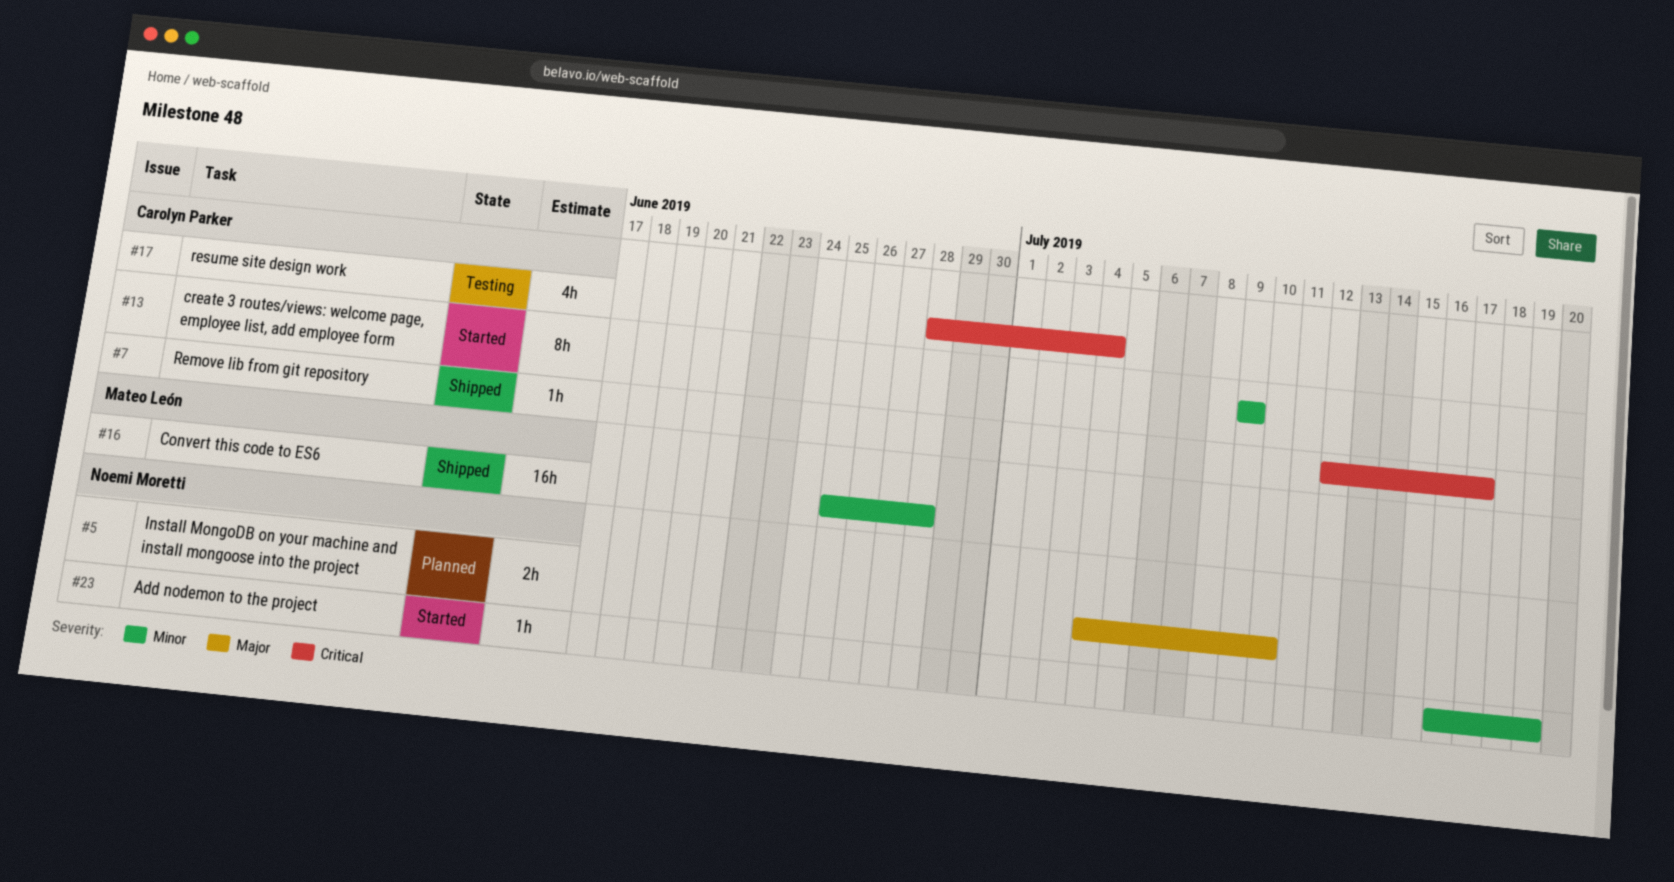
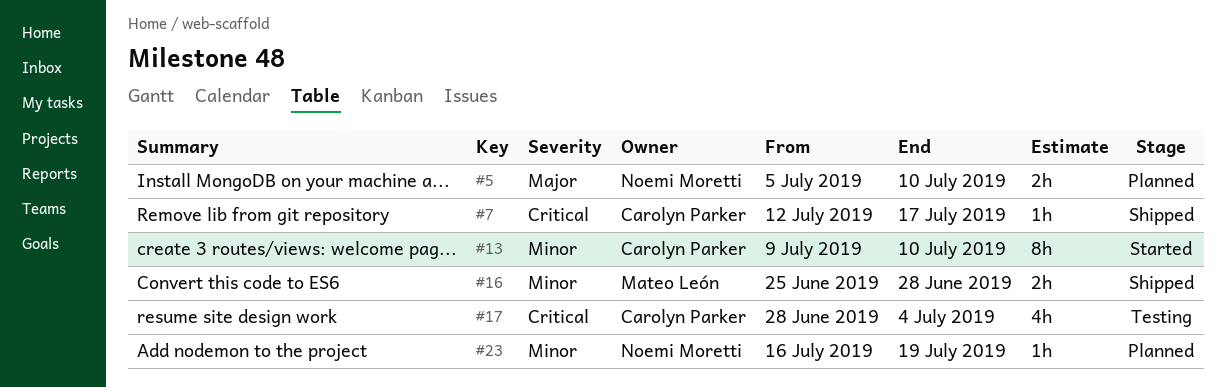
#5, start: Jul 4 -> Jul 5
#13, due: Jul 9 -> Jul 10
#16, estimate: 16h -> 2h
#23, status: Started -> Planned

